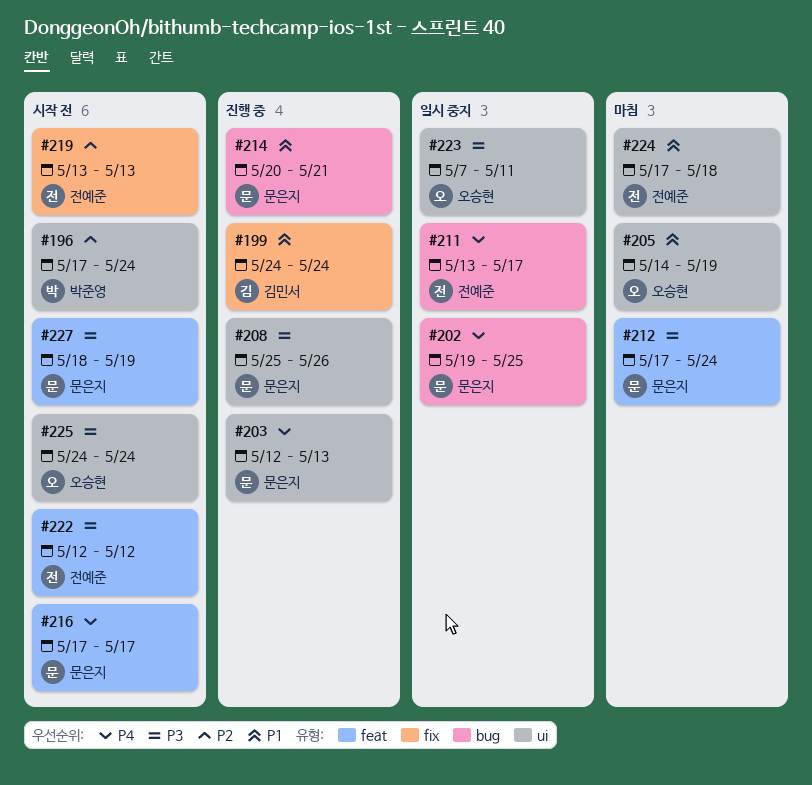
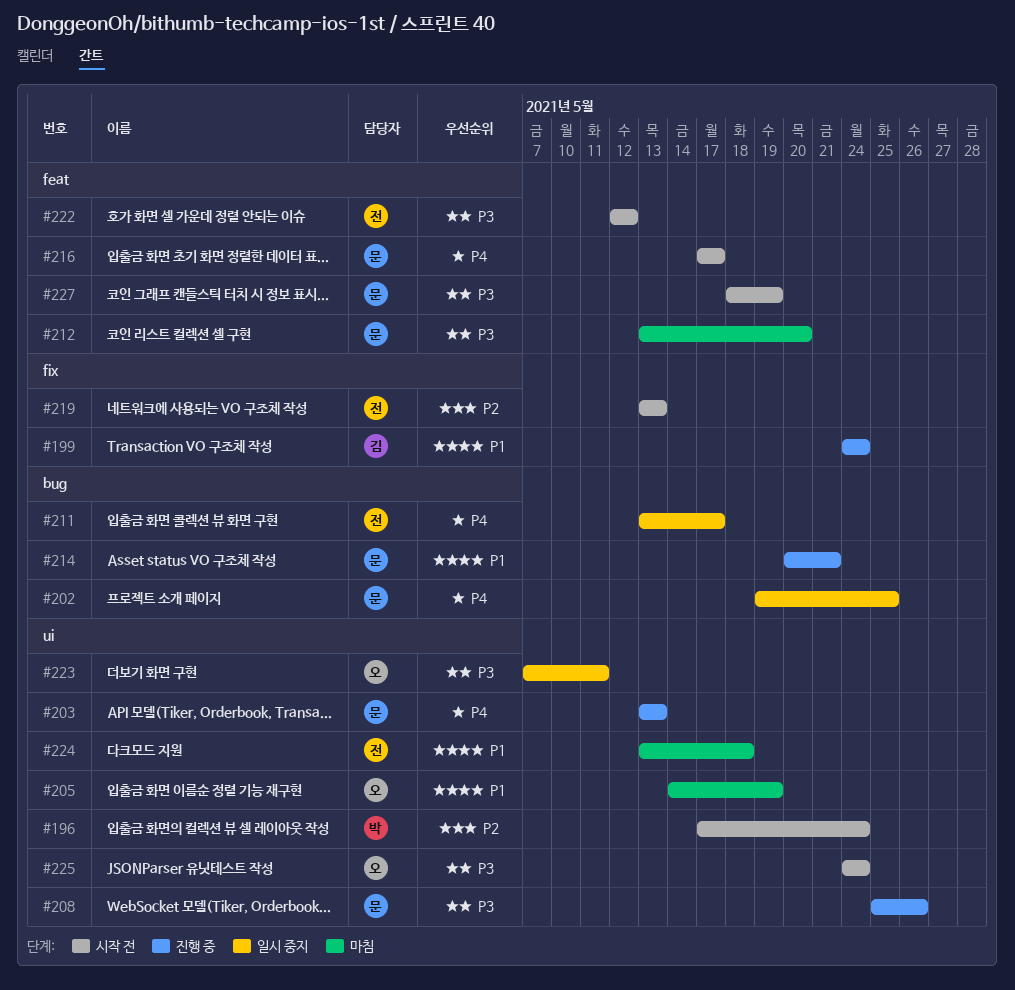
#203, start: May 12 -> May 13
#212, start: May 17 -> May 13
#212, due: May 24 -> May 20
#224, start: May 17 -> May 13

